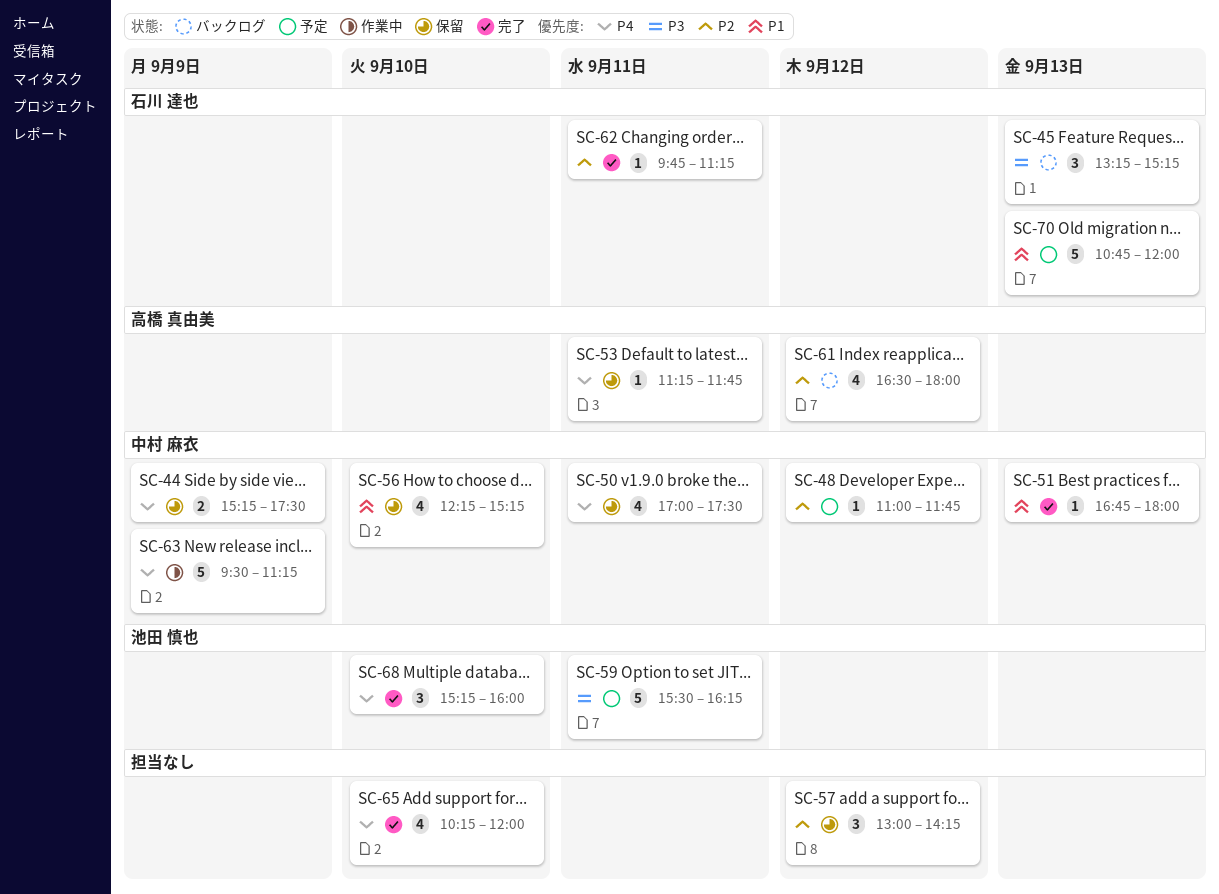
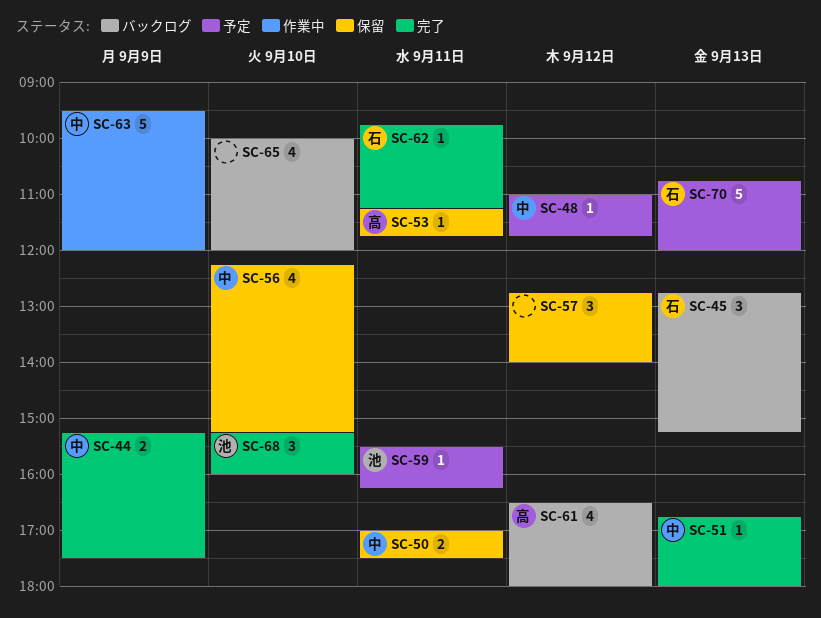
SC-44, status: 保留 -> 完了
SC-45, begins: 13:15 -> 12:45
SC-50, estimate: 4 -> 2
SC-57, begins: 13:00 -> 12:45
SC-57, ends: 14:15 -> 14:00
SC-59, estimate: 5 -> 1
SC-63, ends: 11:15 -> 12:00
SC-65, status: 完了 -> バックログ
SC-65, begins: 10:15 -> 10:00

